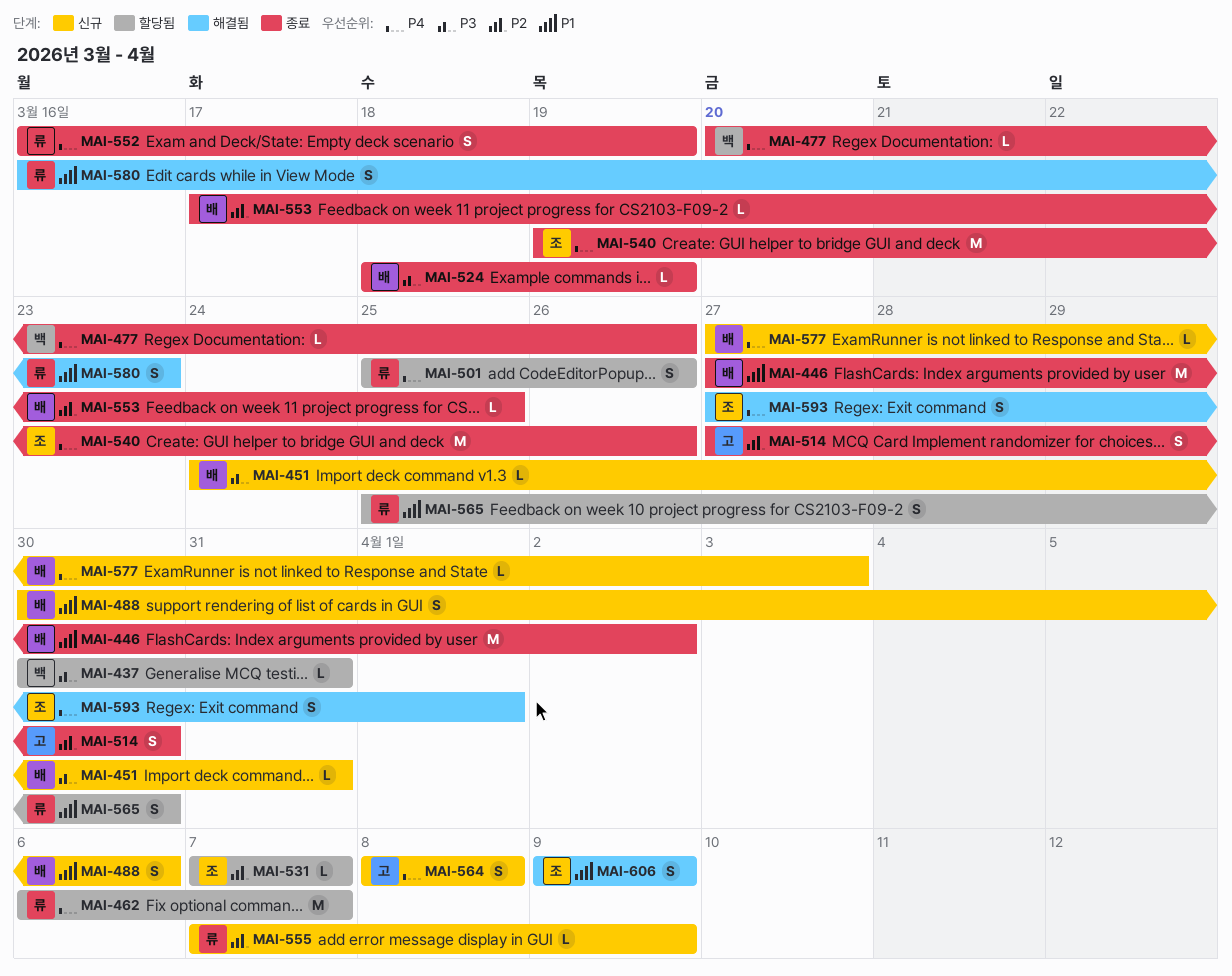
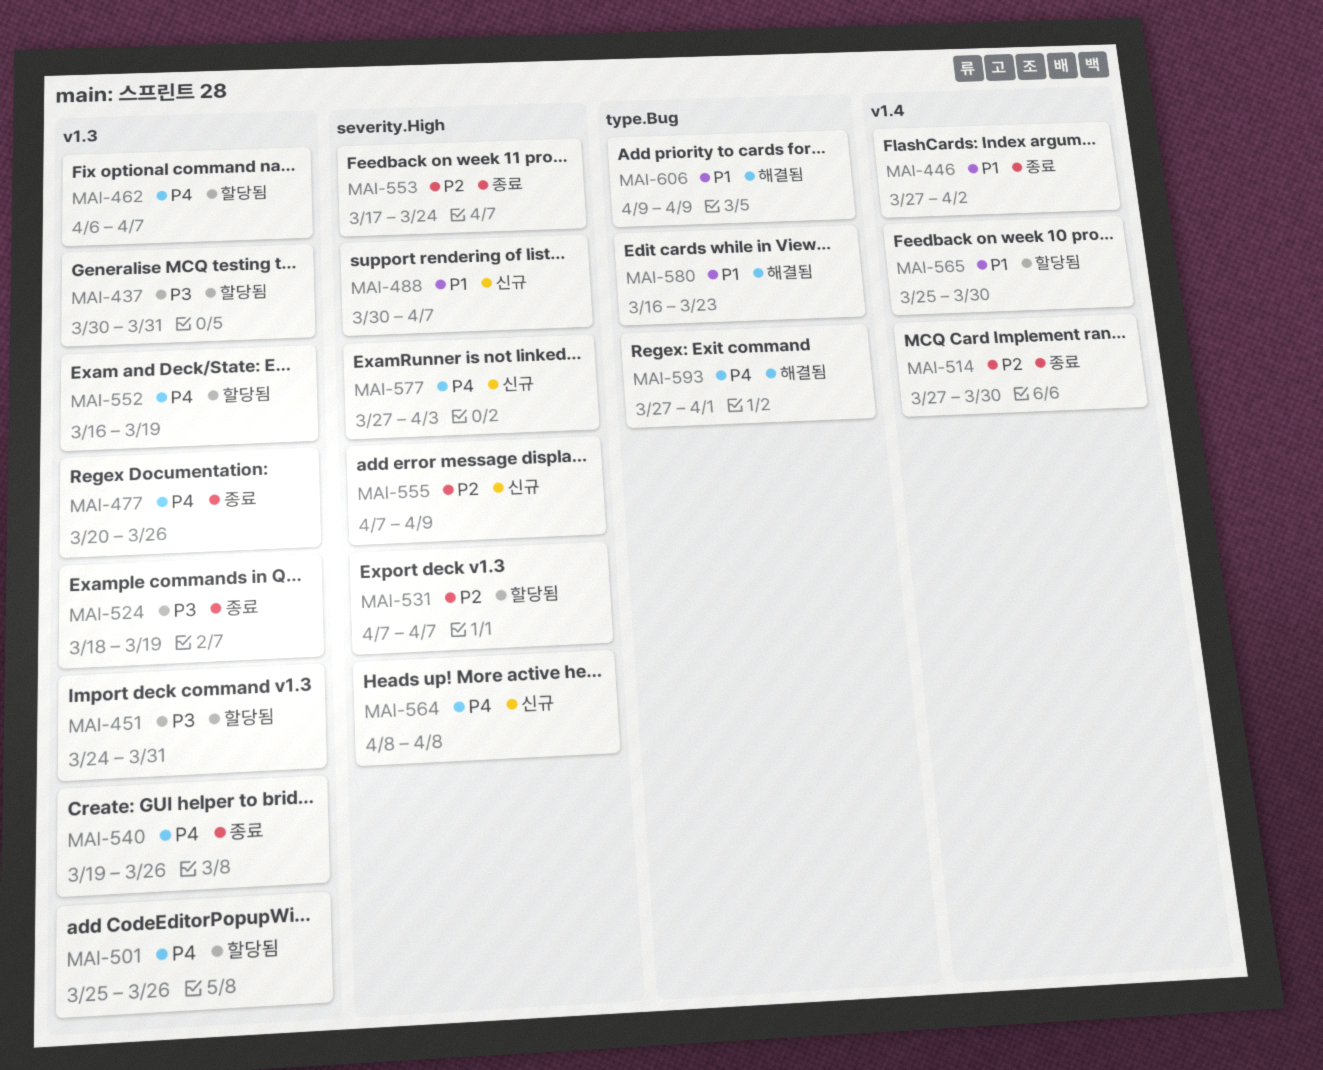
MAI-451, status: 신규 -> 할당됨
MAI-488, due: Apr 6 -> Apr 7
MAI-552, status: 종료 -> 할당됨
MAI-553, due: Mar 25 -> Mar 24

